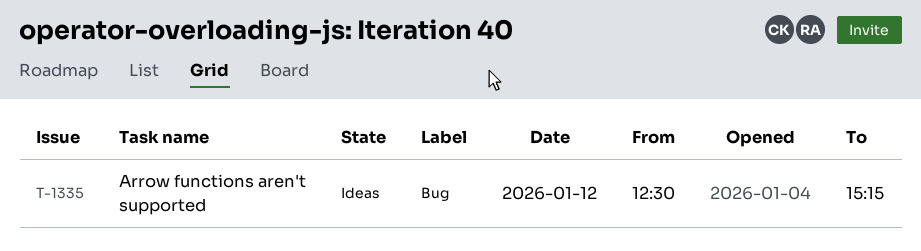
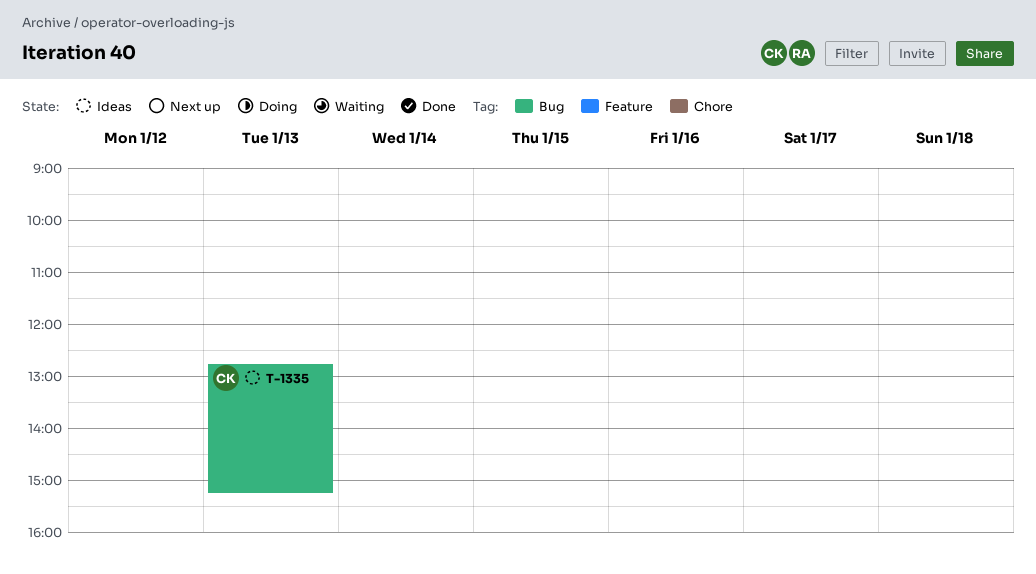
T-1335, day: Jan 12 -> Jan 13
T-1335, begins: 12:30 -> 12:45

